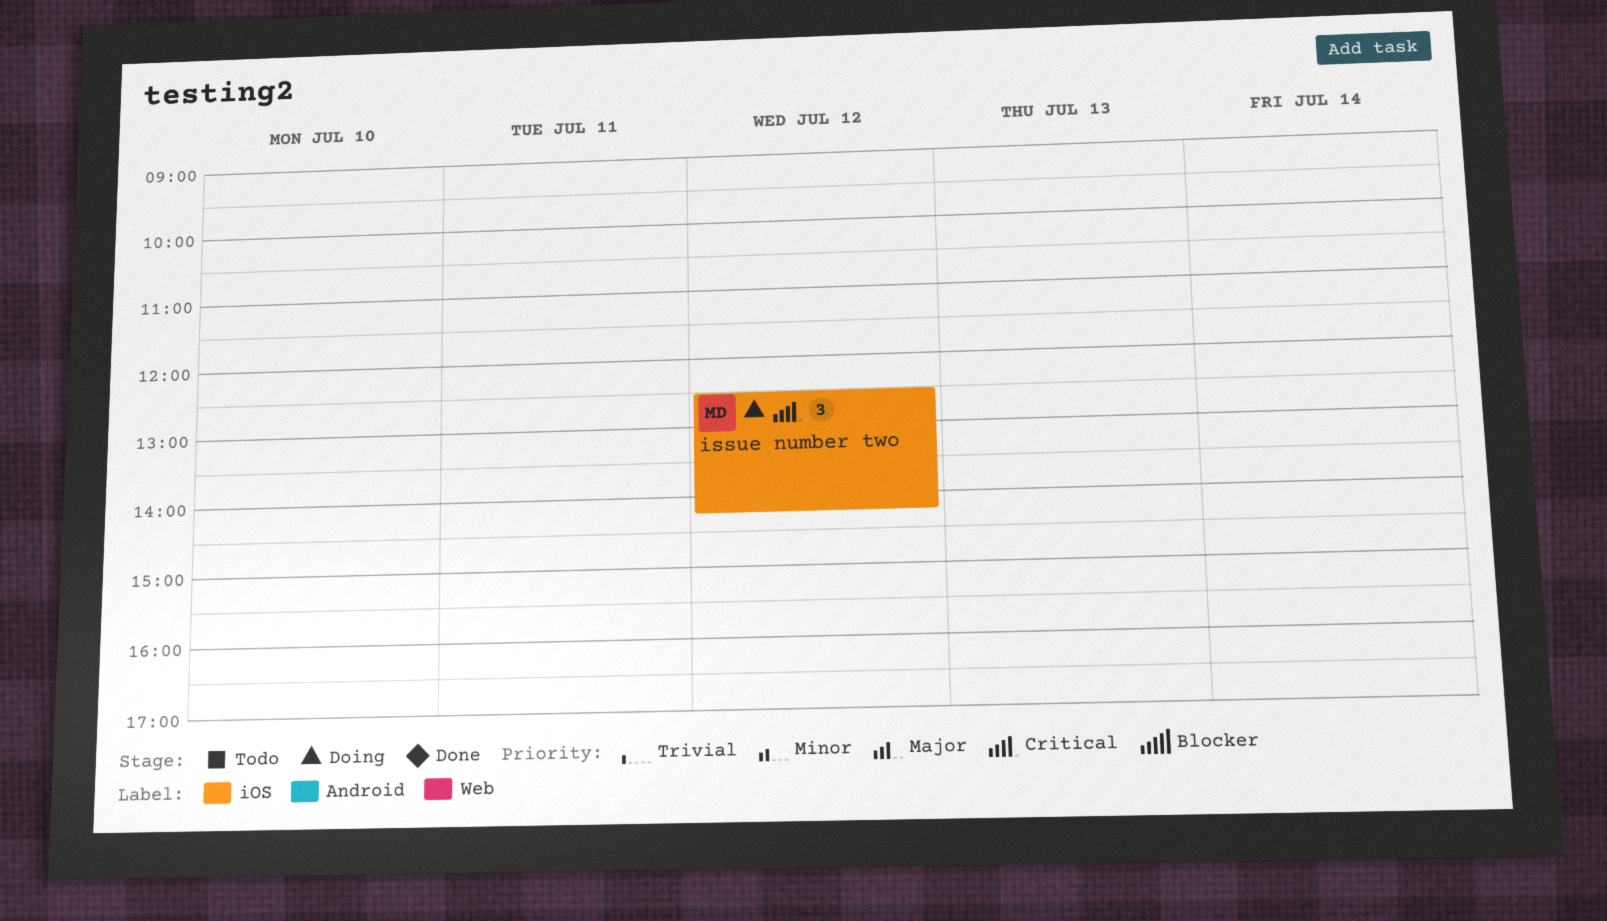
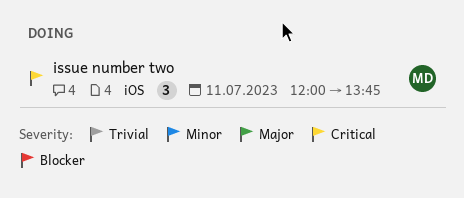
issue number two, day: Jul 12 -> Jul 11
issue number two, begins: 12:30 -> 12:00
issue number two, ends: 14:15 -> 13:45

